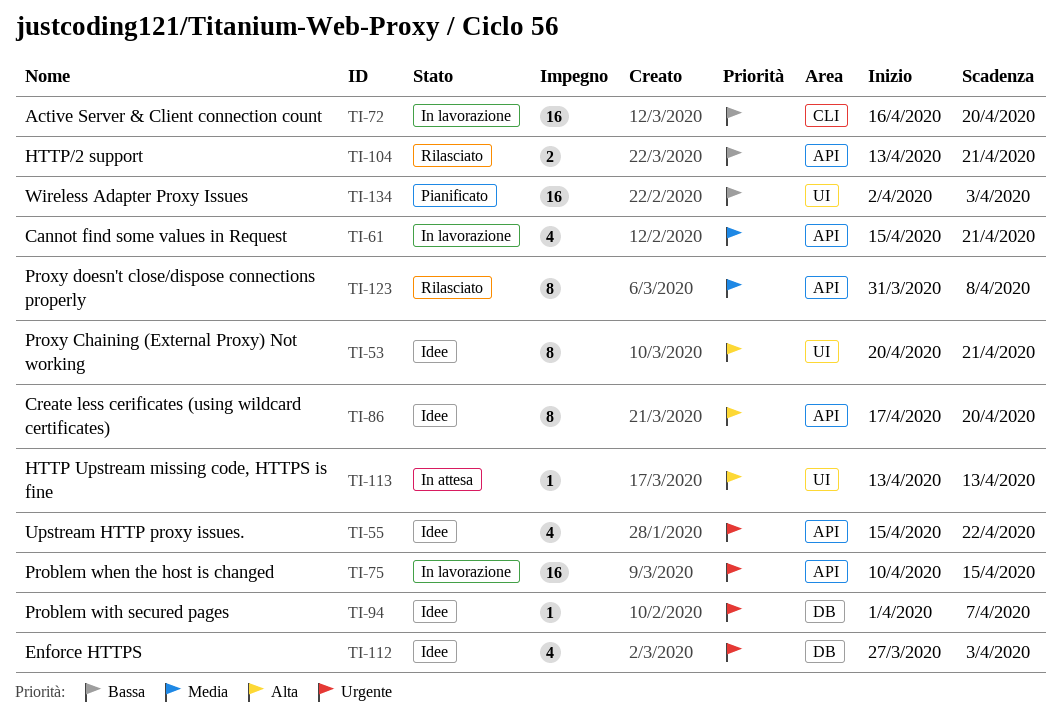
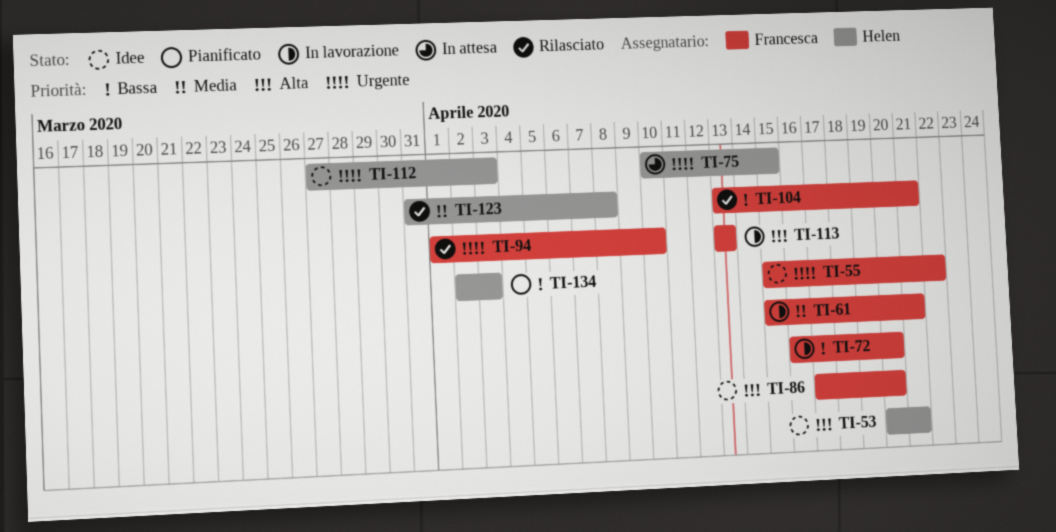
TI-75, status: In lavorazione -> In attesa
TI-94, status: Idee -> Rilasciato
TI-94, due: Apr 7 -> Apr 10
TI-113, status: In attesa -> In lavorazione

